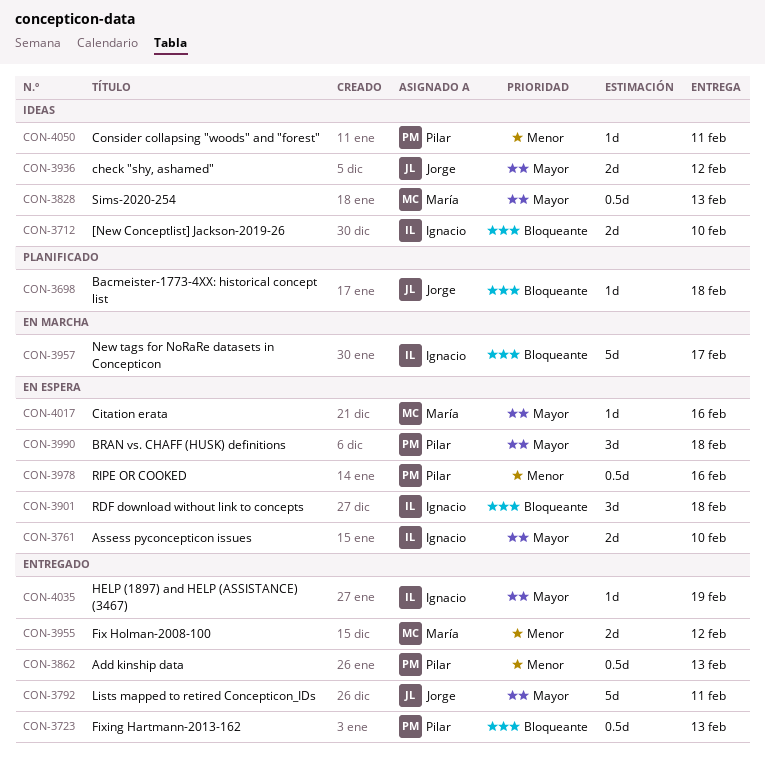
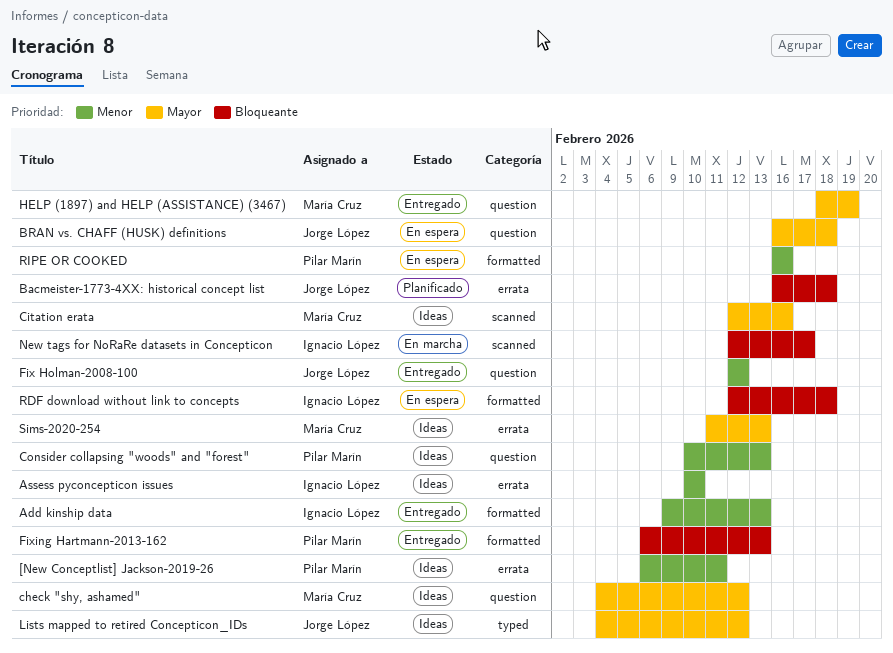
[New Conceptlist] Jackson-2019-26, owner: Ignacio López -> Pilar Marín
[New Conceptlist] Jackson-2019-26, priority: Bloqueante -> Menor
[New Conceptlist] Jackson-2019-26, due: Feb 10 -> Feb 11
Add kinship data, owner: Pilar Marín -> Ignacio López
Assess pyconcepticon issues, status: En espera -> Ideas
Assess pyconcepticon issues, priority: Mayor -> Menor
BRAN vs. CHAFF (HUSK) definitions, owner: Pilar Marín -> Jorge López
check "shy, ashamed", owner: Jorge López -> María Cruz
Citation erata, status: En espera -> Ideas
Consider collapsing "woods" and "forest", due: Feb 11 -> Feb 13
Fix Holman-2008-100, owner: María Cruz -> Jorge López
HELP (1897) and HELP (ASSISTANCE) (3467), owner: Ignacio López -> María Cruz
Lists mapped to retired Concepticon_IDs, status: Entregado -> Ideas
Lists mapped to retired Concepticon_IDs, due: Feb 11 -> Feb 12

